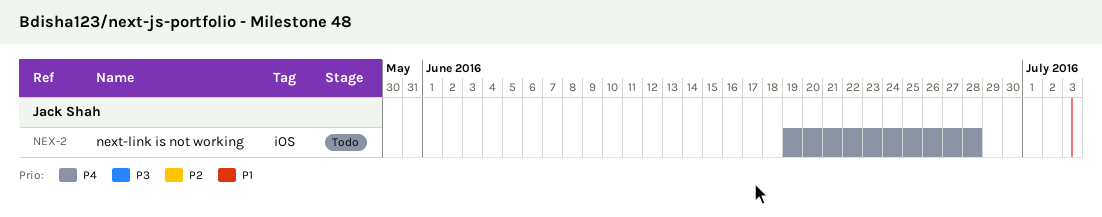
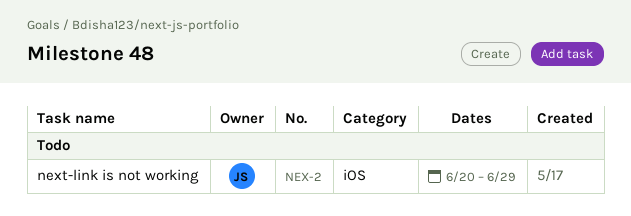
NEX-2, start: Jun 19 -> Jun 20
NEX-2, due: Jun 28 -> Jun 29

